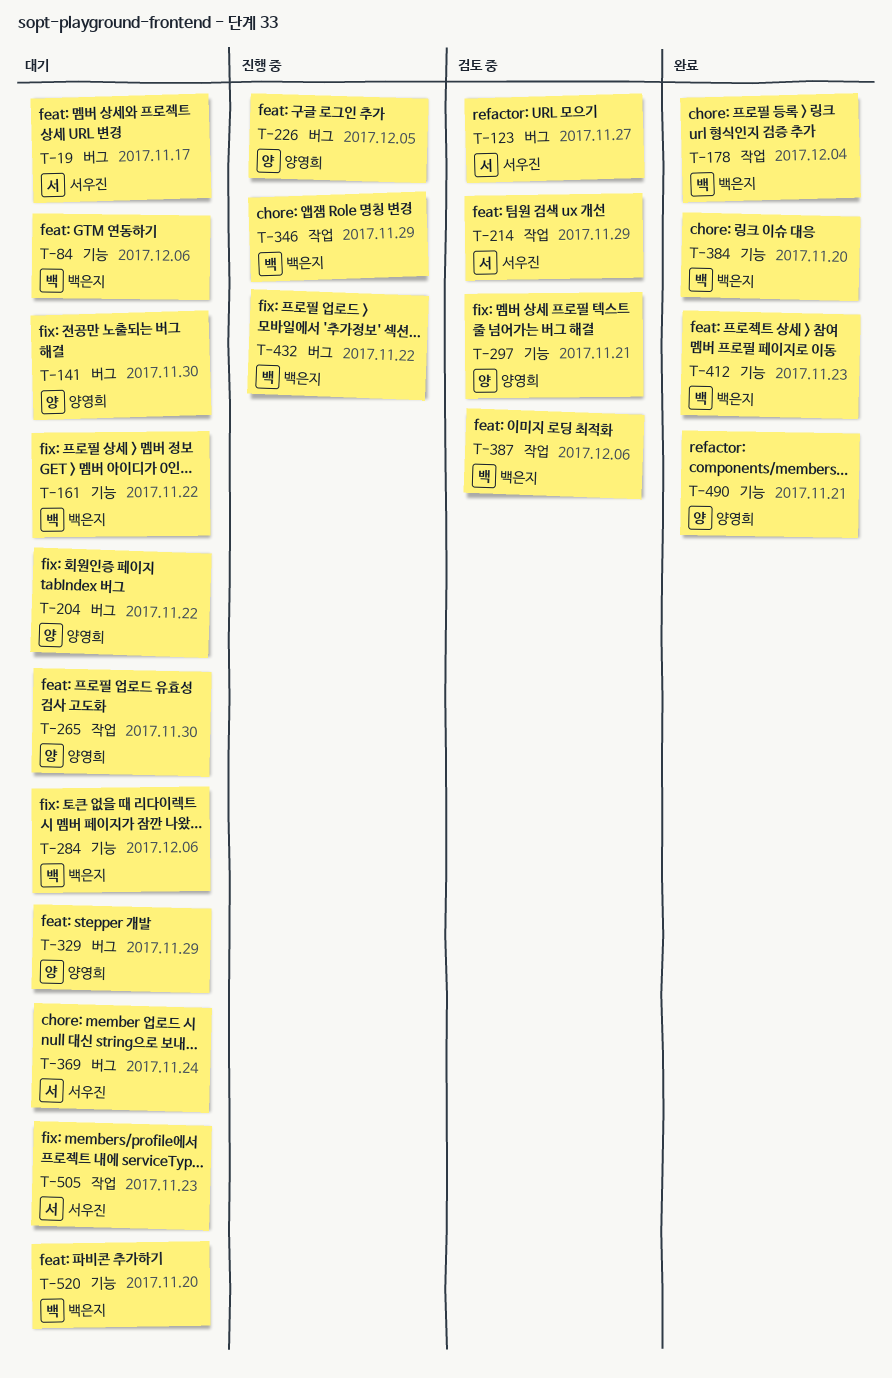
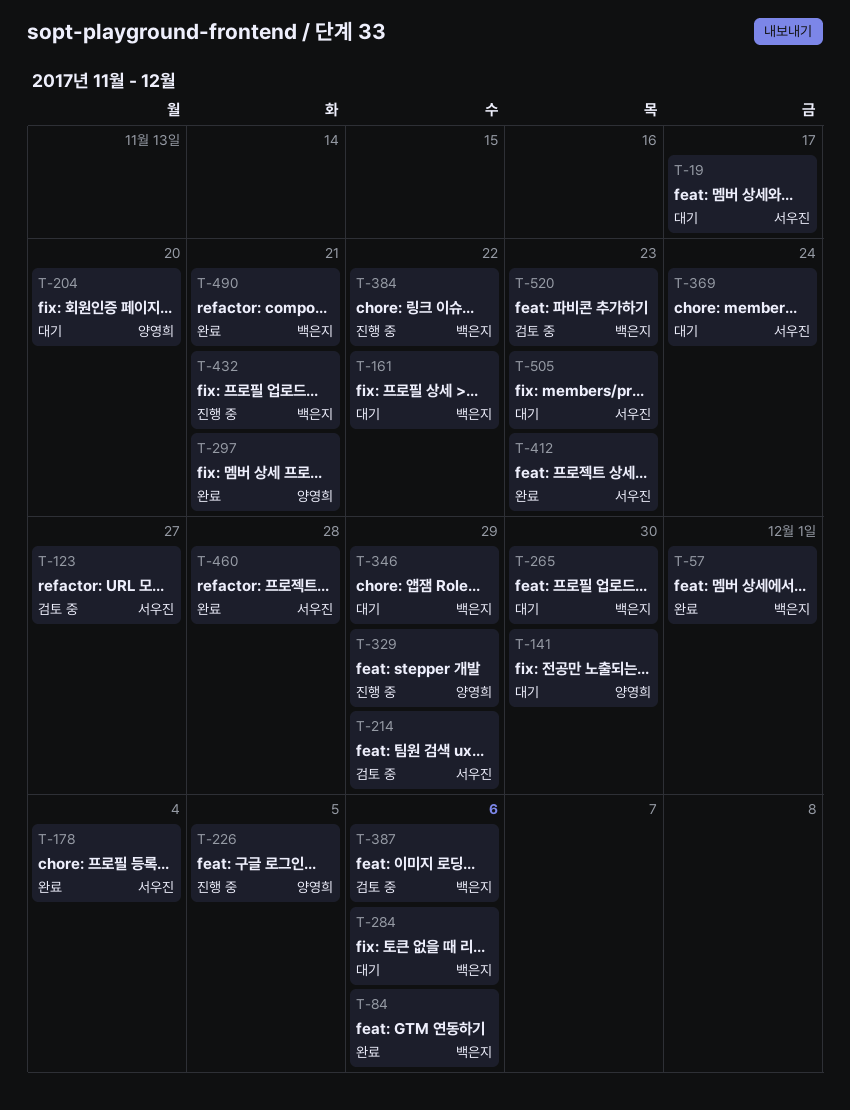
T-57: none -> present
T-84, status: 대기 -> 완료
T-178, owner: 백은지 -> 서우진
T-204, due: Nov 22 -> Nov 20
T-265, owner: 양영희 -> 백은지
T-297, status: 검토 중 -> 완료
T-329, status: 대기 -> 진행 중
T-346, status: 진행 중 -> 대기
T-384, status: 완료 -> 진행 중
T-384, due: Nov 20 -> Nov 22
T-412, owner: 백은지 -> 서우진
T-432, due: Nov 22 -> Nov 21
T-460: none -> present
T-490, owner: 양영희 -> 백은지
T-520, status: 대기 -> 검토 중
T-520, due: Nov 20 -> Nov 23

